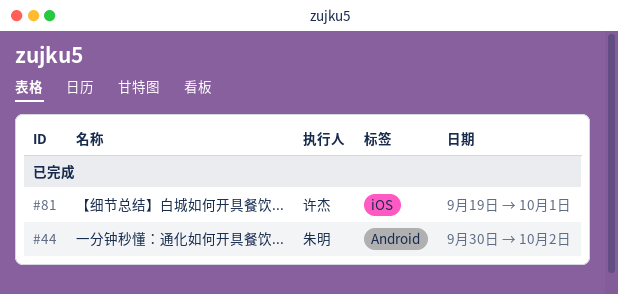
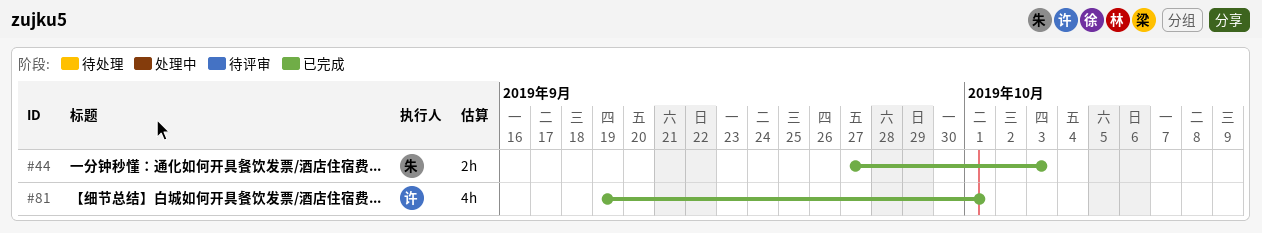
#44, start: Sep 30 -> Sep 27
#44, due: Oct 2 -> Oct 3

